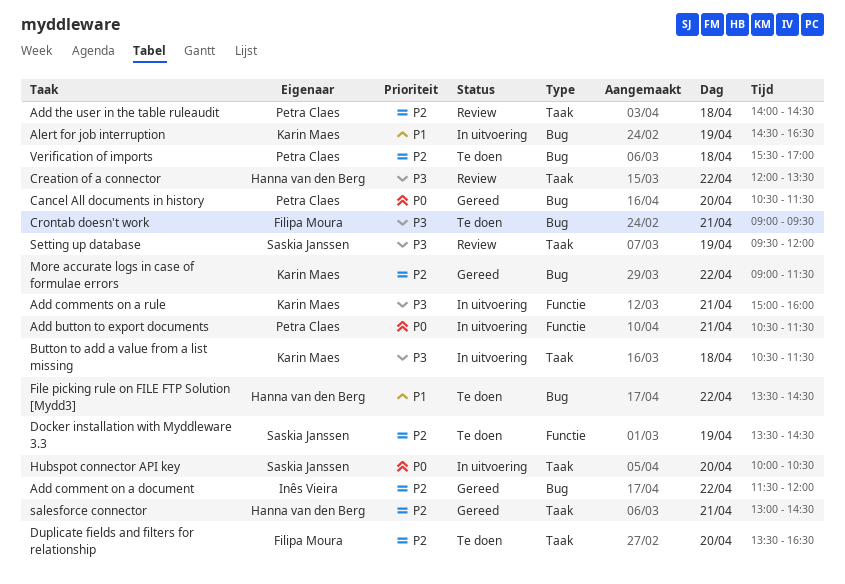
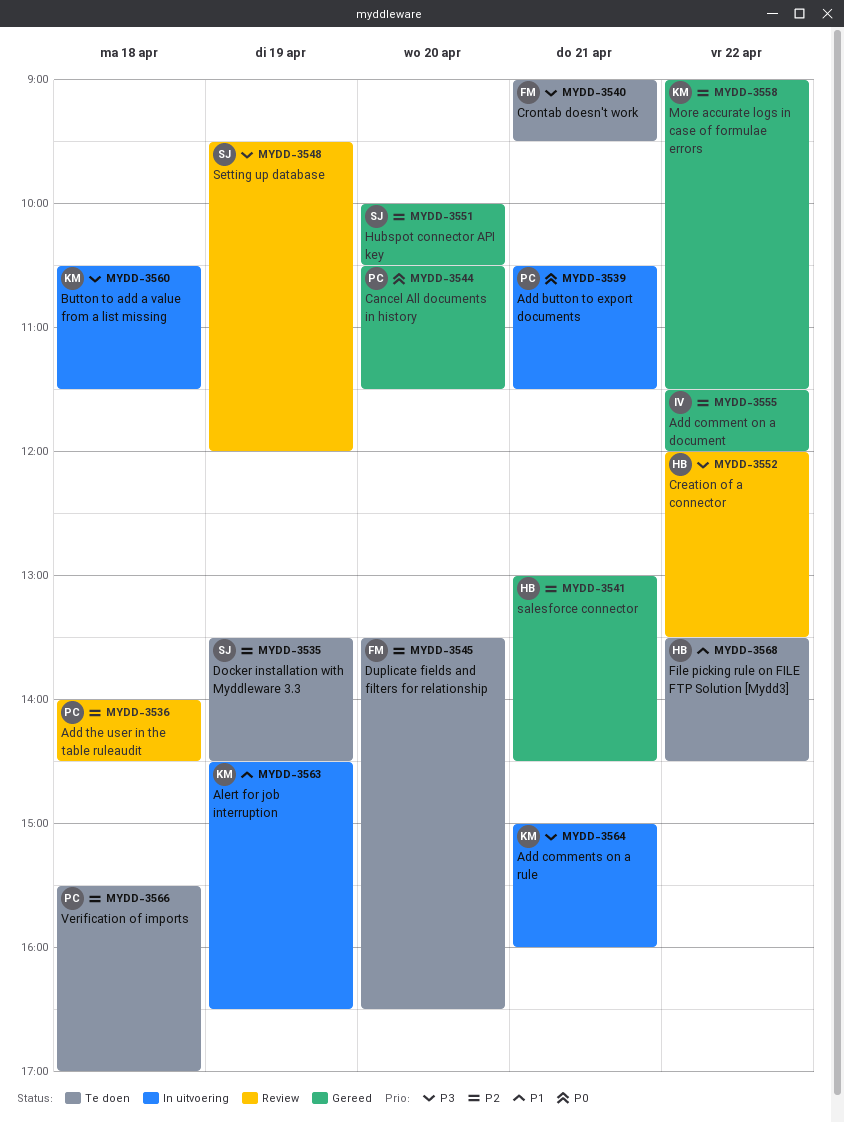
Hubspot connector API key, status: In uitvoering -> Gereed
Hubspot connector API key, priority: P0 -> P2

